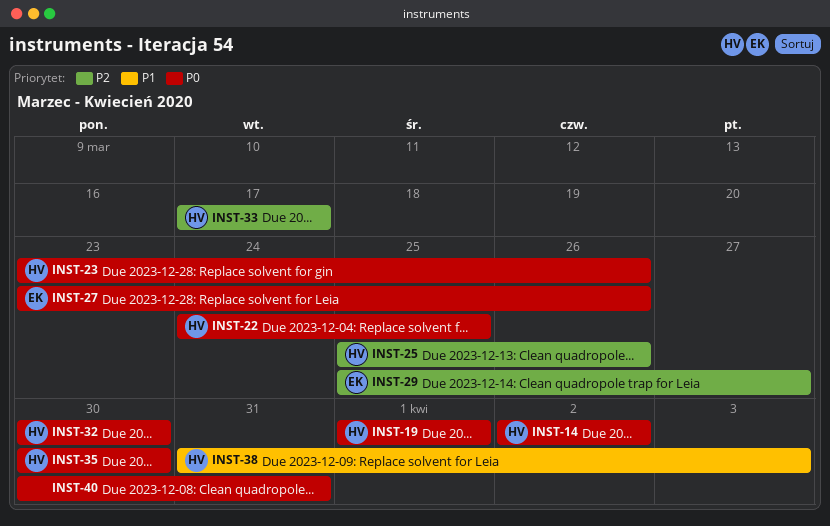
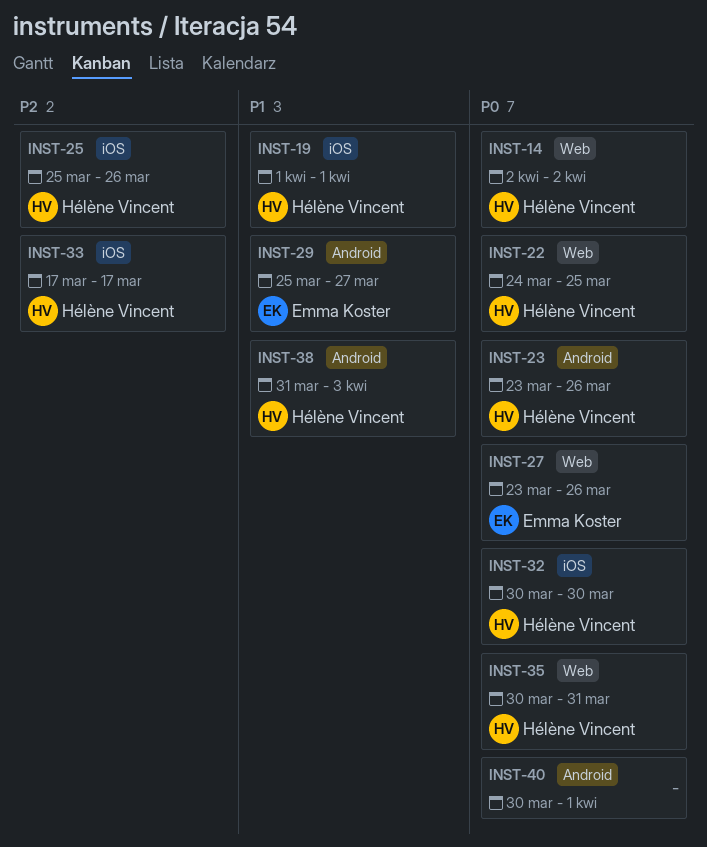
INST-19, priority: P0 -> P1
INST-29, priority: P2 -> P1
INST-35, due: Mar 30 -> Mar 31
INST-40, due: Mar 31 -> Apr 1

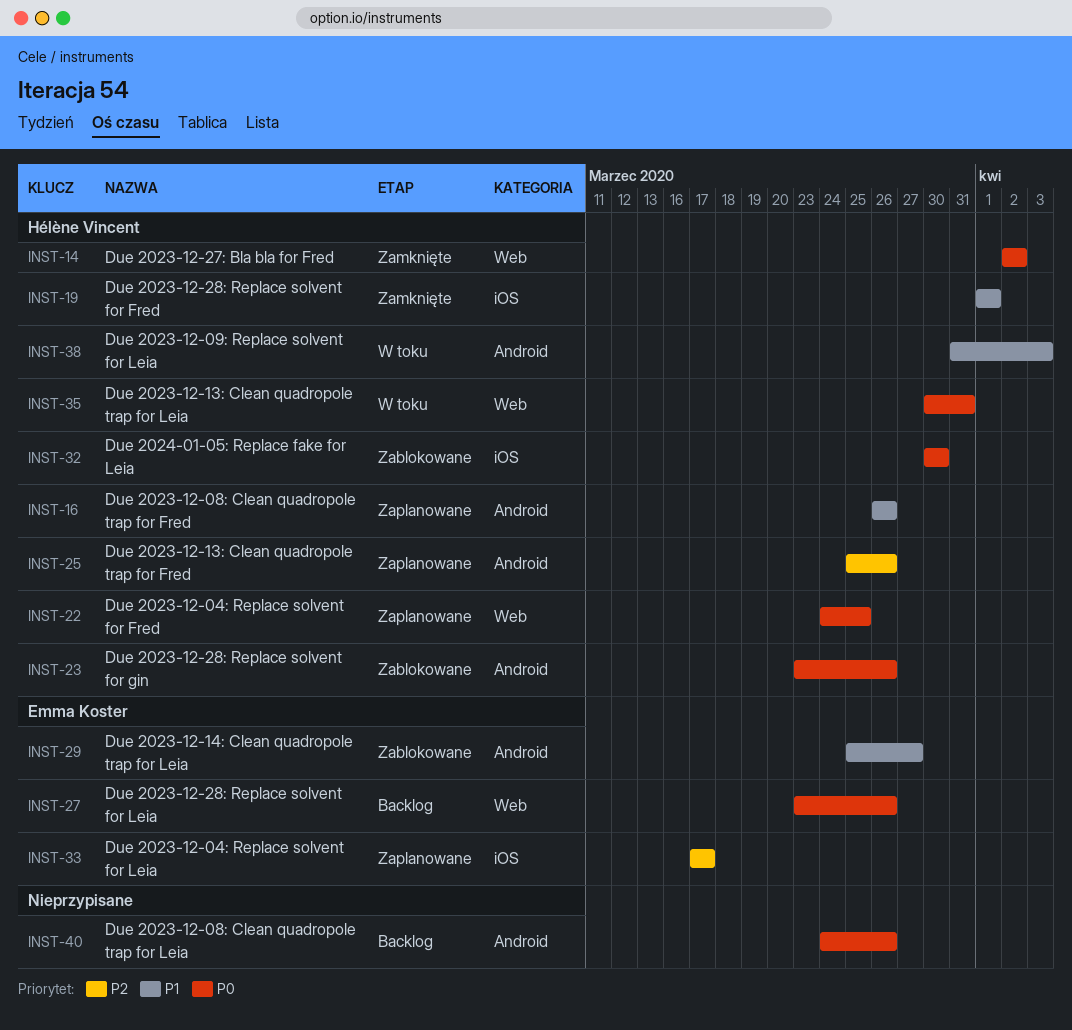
INST-16: none -> present
INST-25, label: iOS -> Android
INST-33, owner: Hélène Vincent -> Emma Koster
INST-40, start: Mar 30 -> Mar 24
INST-40, due: Apr 1 -> Mar 26

